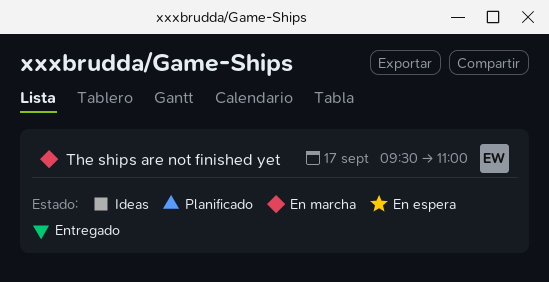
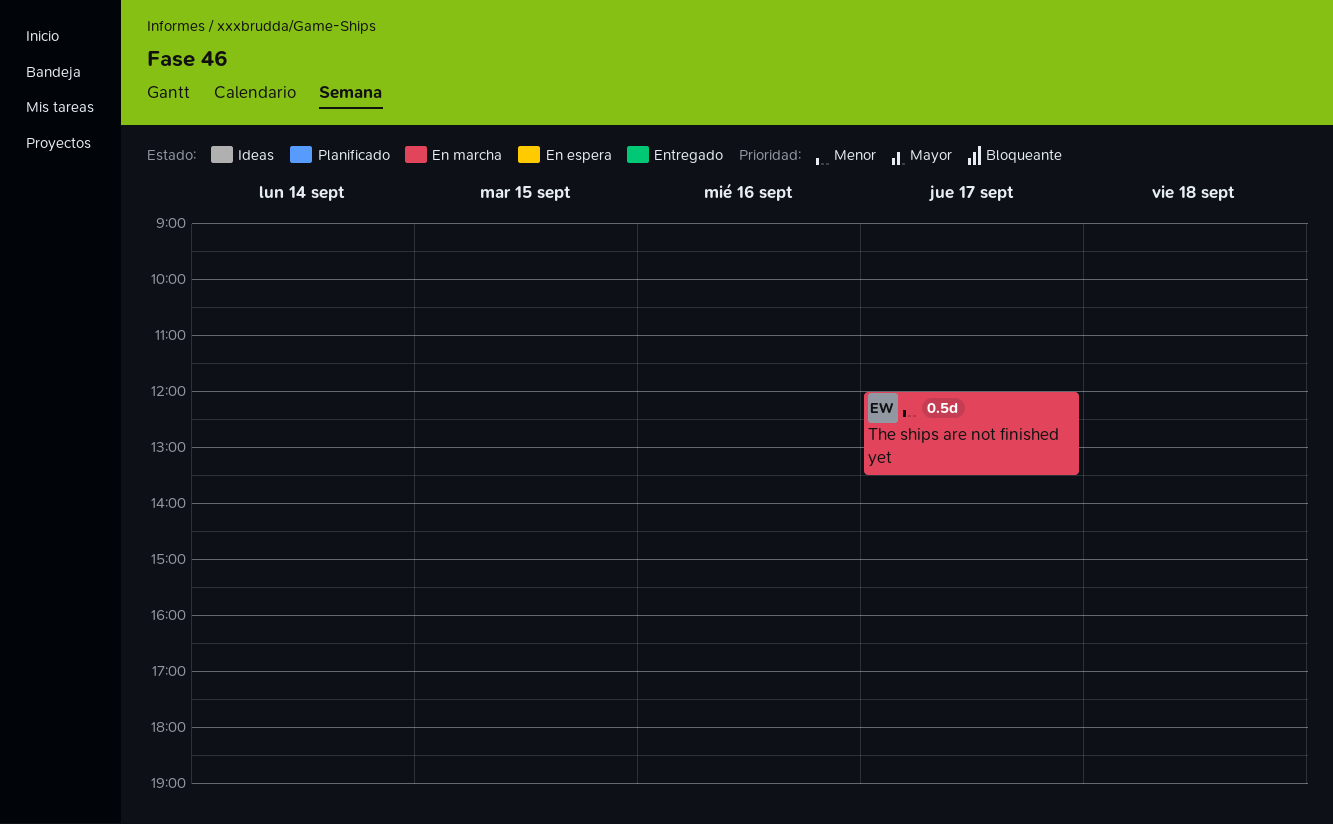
The ships are not finished yet, begins: 09:30 -> 12:00
The ships are not finished yet, ends: 11:00 -> 13:30

